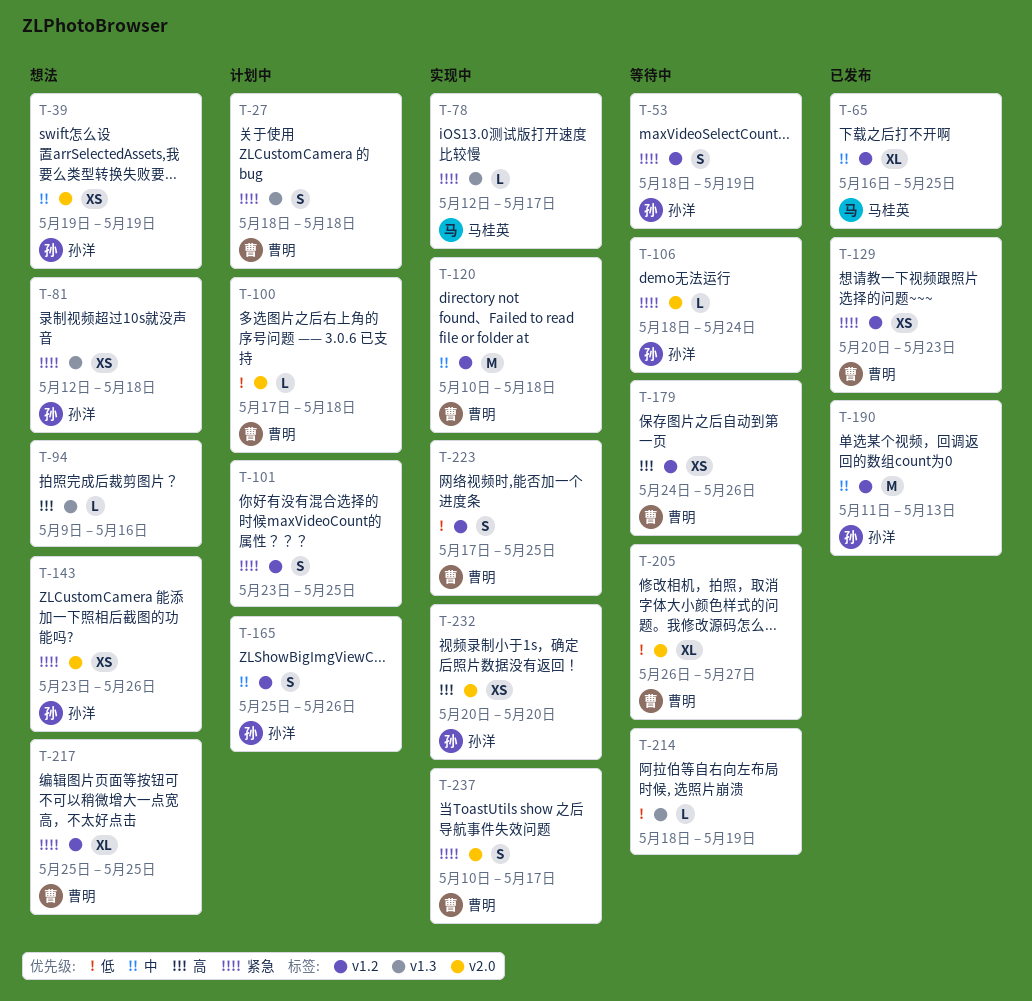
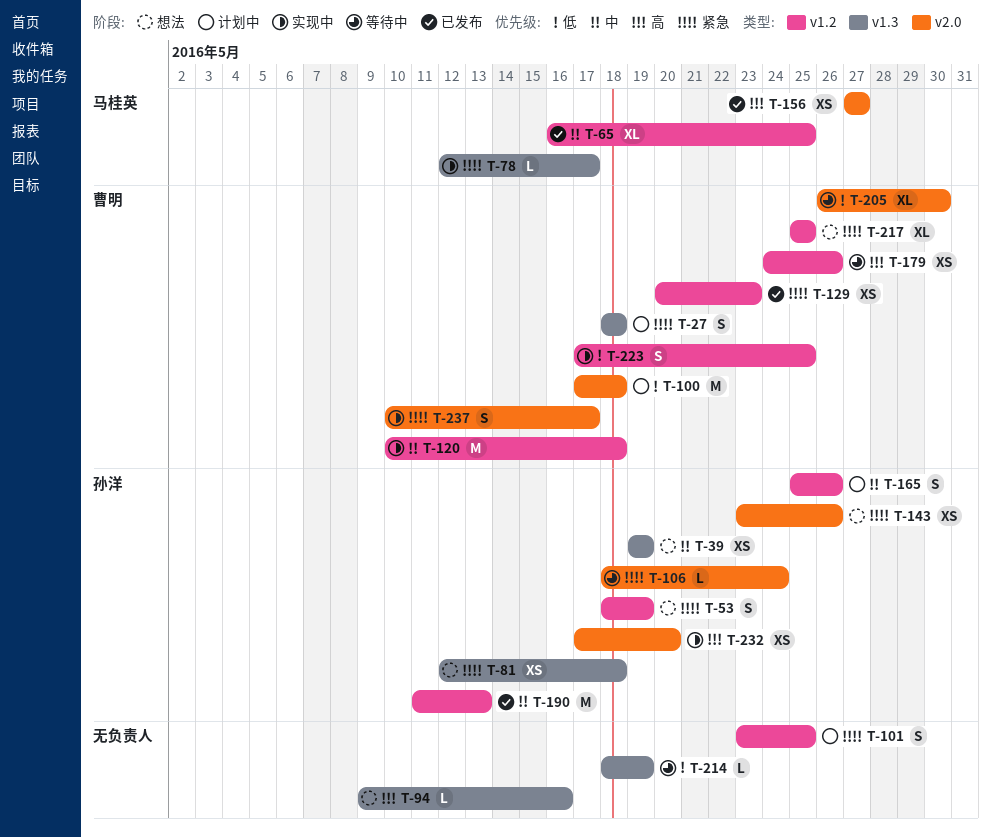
T-39, label: v2.0 -> v1.3
T-53, status: 等待中 -> 想法
T-100, estimate: L -> M
T-156: none -> present
T-205, due: May 27 -> May 30
T-232, start: May 20 -> May 17

